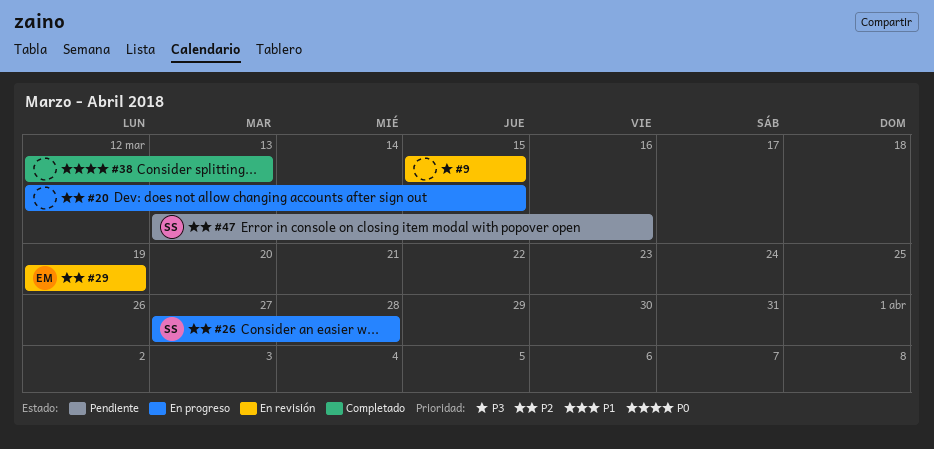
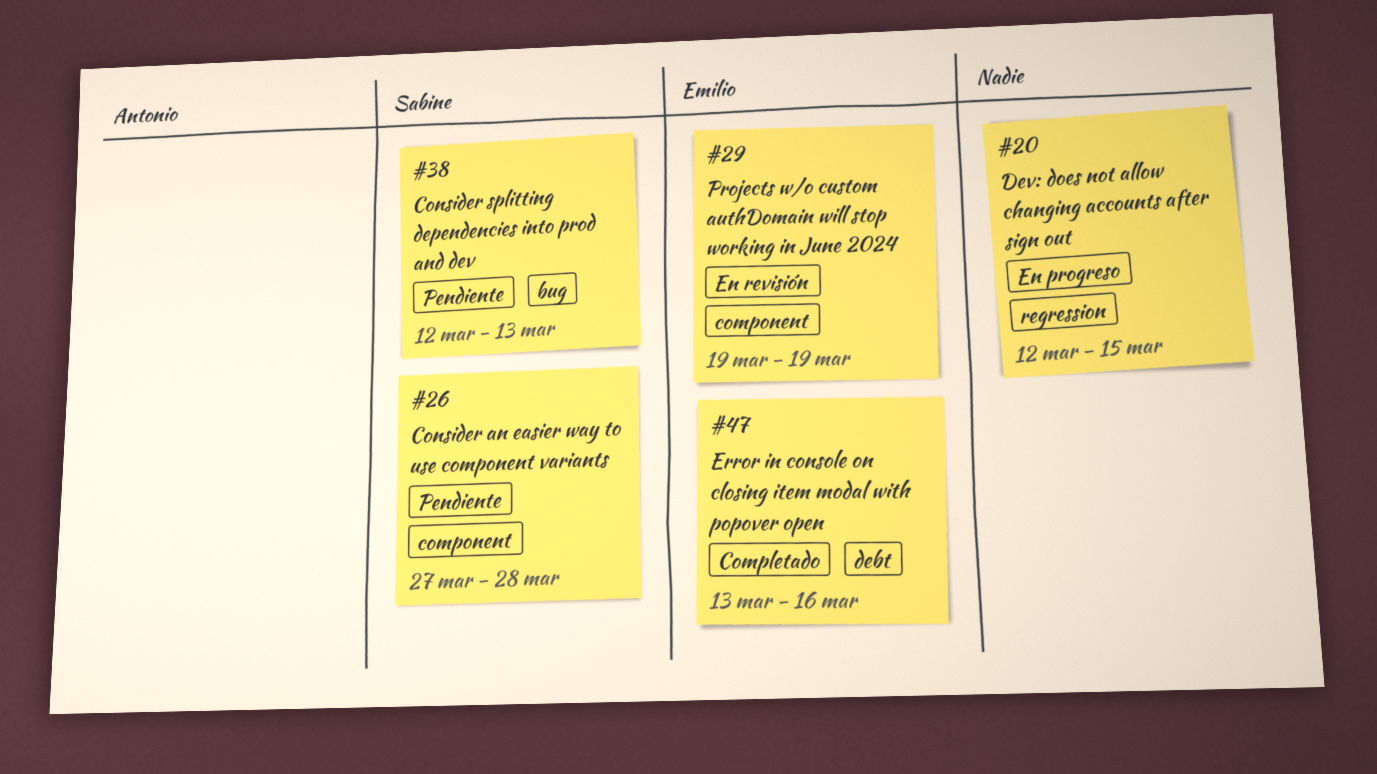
#9: present -> none
#26, status: En progreso -> Pendiente
#38, status: Completado -> Pendiente
#38, owner: none -> Sabine
#47, status: Pendiente -> Completado
#47, owner: Sabine -> Emilio

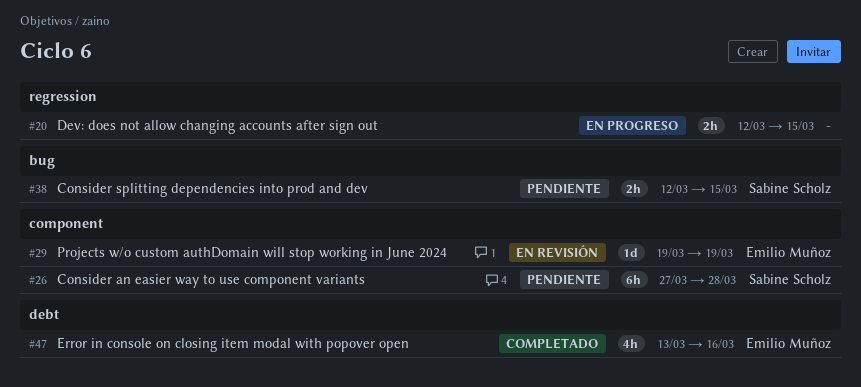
#38, due: Mar 13 -> Mar 15

